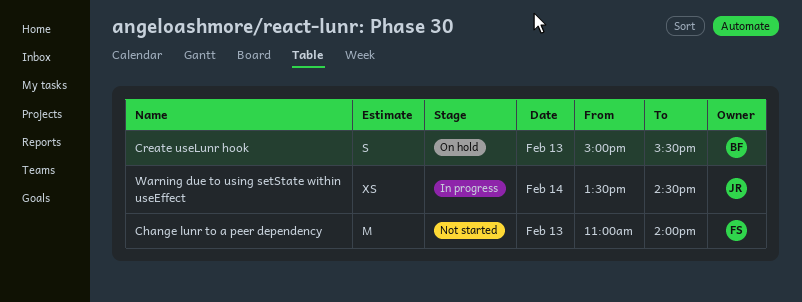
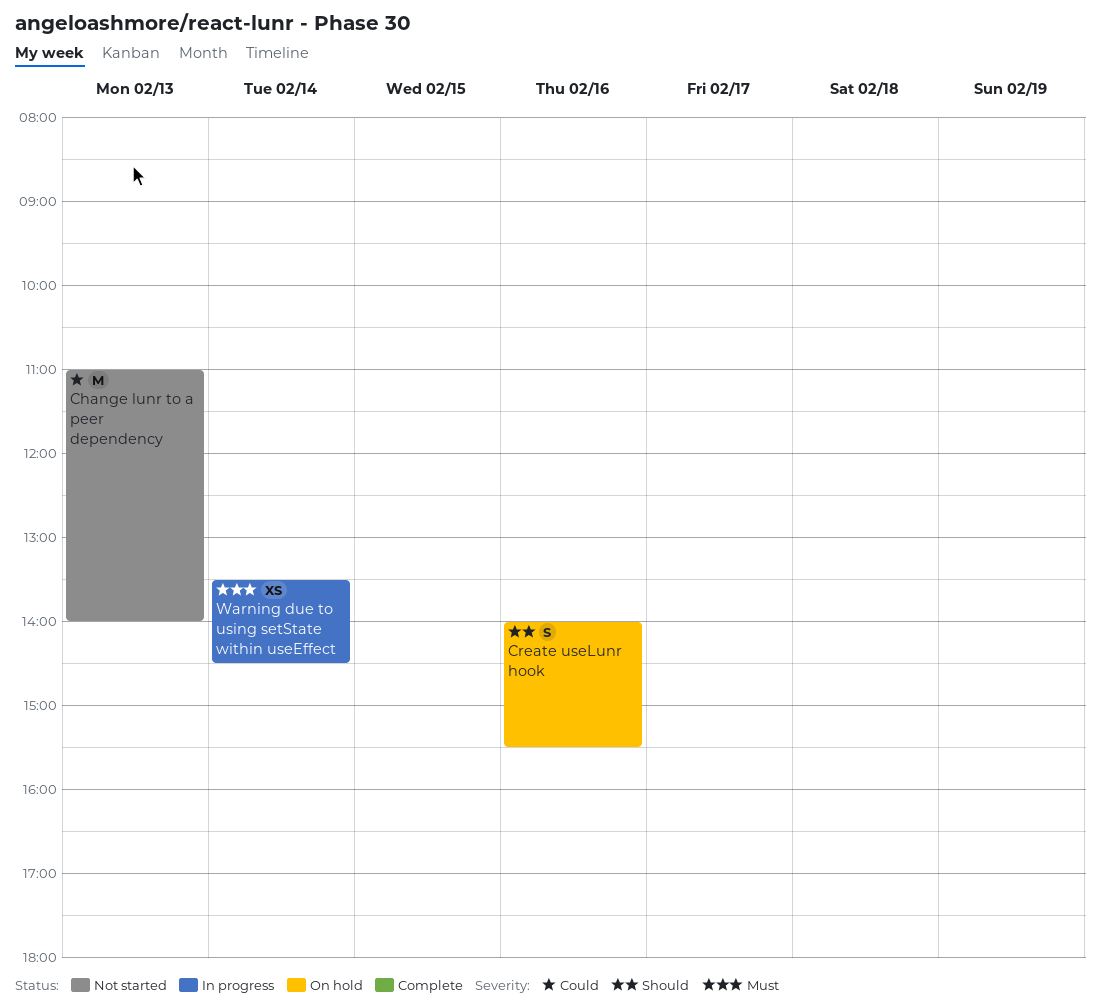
Create useLunr hook, day: Feb 13 -> Feb 16
Create useLunr hook, begins: 15:00 -> 14:00

